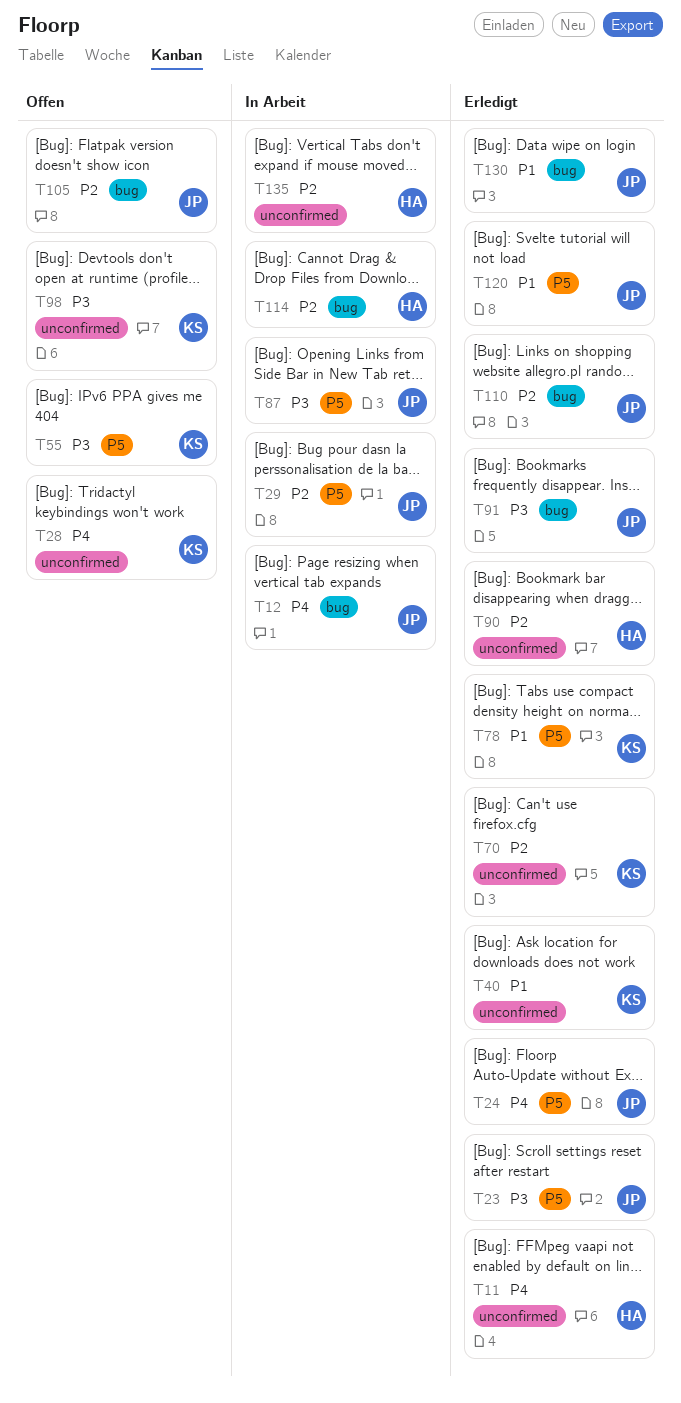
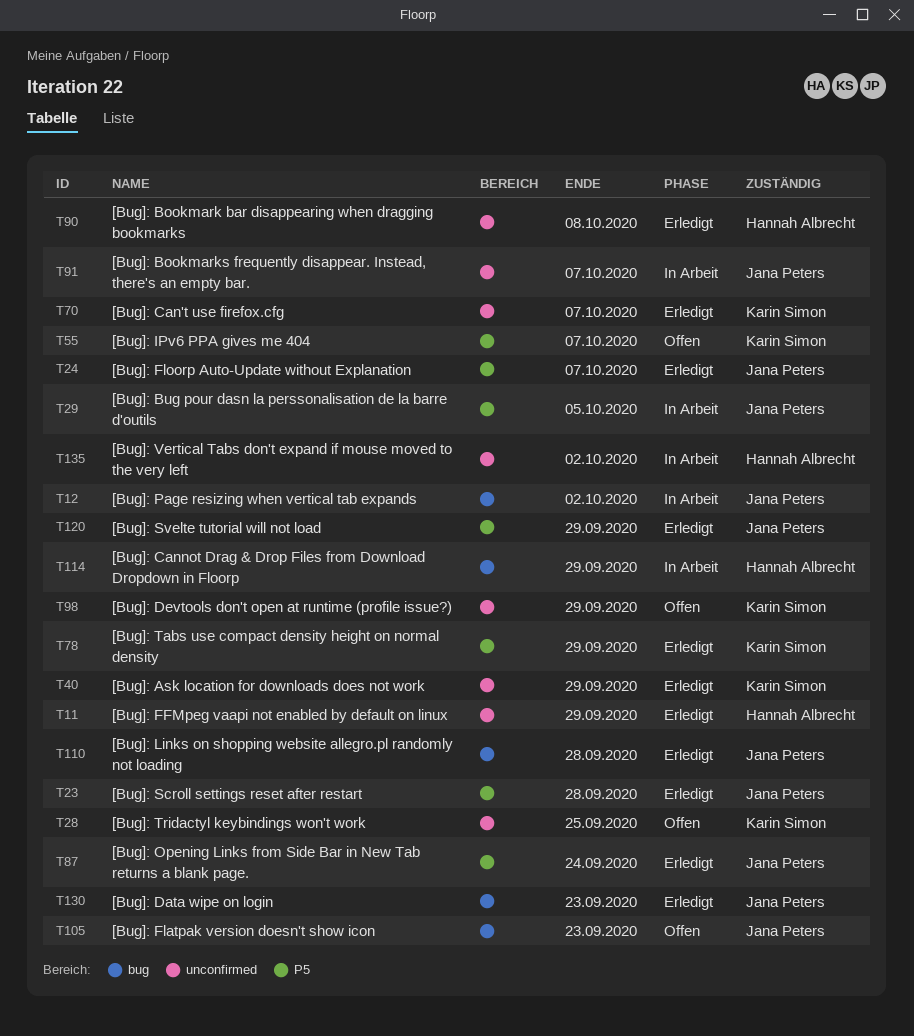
T87, status: In Arbeit -> Erledigt
T91, status: Erledigt -> In Arbeit
T91, label: bug -> unconfirmed

